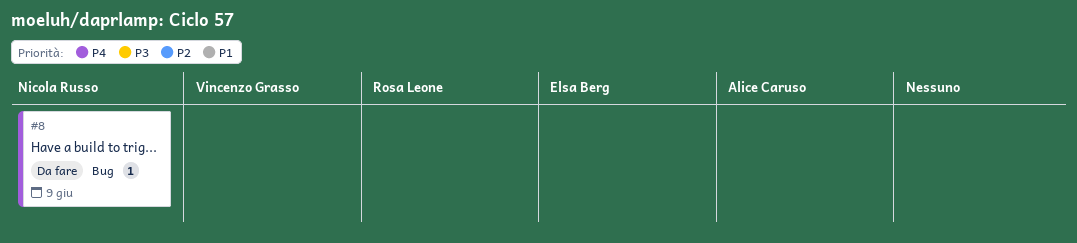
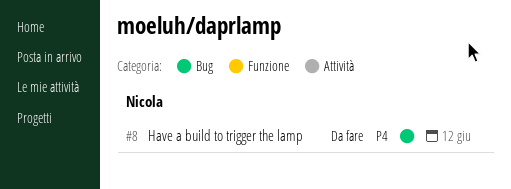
#8, due: Jun 9 -> Jun 12

